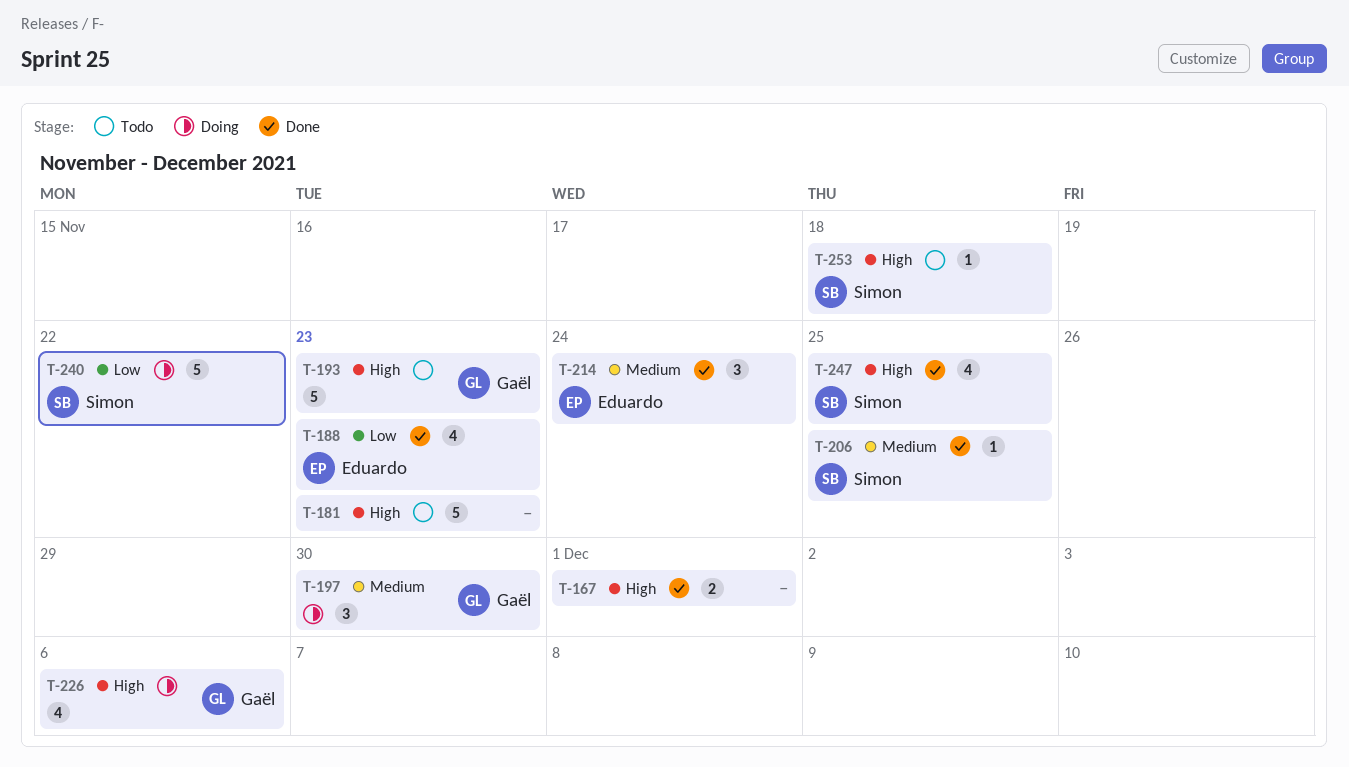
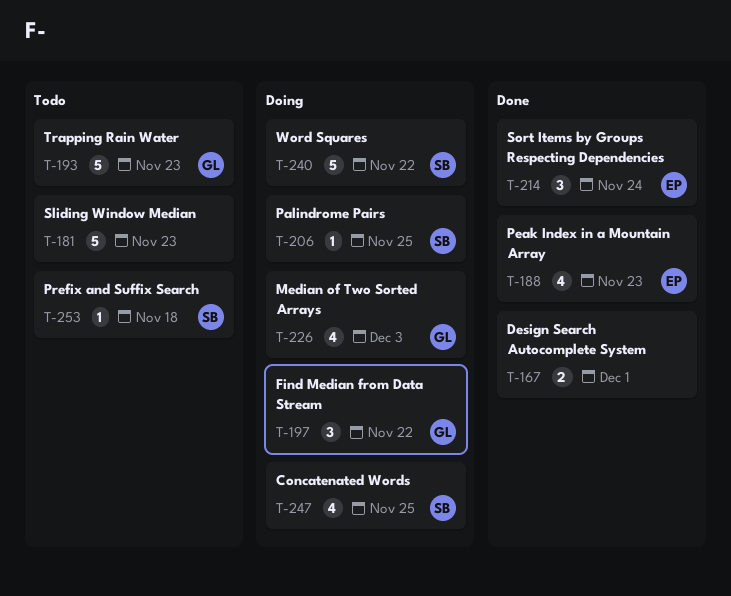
T-197, due: Nov 30 -> Nov 22
T-206, status: Done -> Doing
T-226, due: Dec 6 -> Dec 3
T-247, status: Done -> Doing

